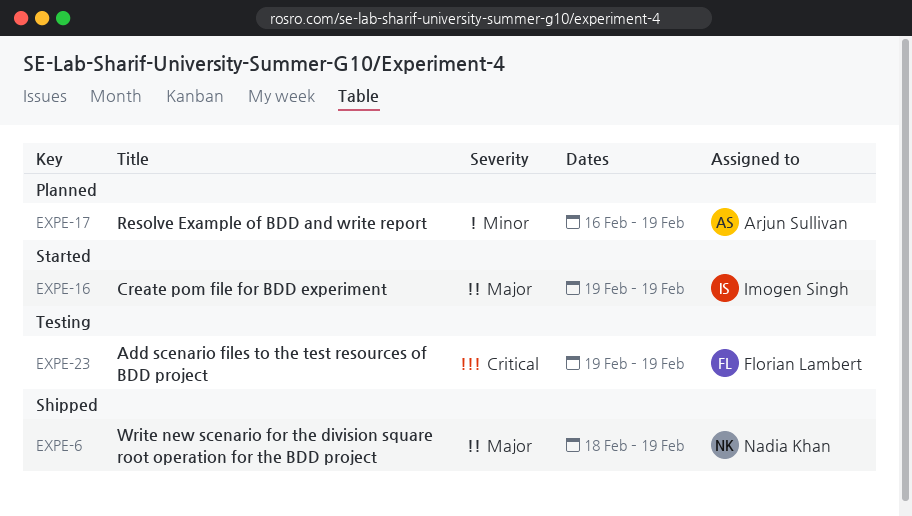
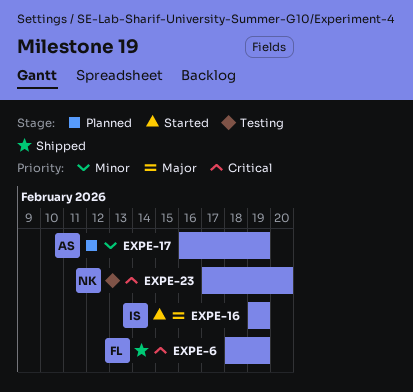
EXPE-6, owner: Nadia Khan -> Florian Lambert
EXPE-6, priority: Major -> Critical
EXPE-23, owner: Florian Lambert -> Nadia Khan
EXPE-23, start: Feb 19 -> Feb 17
EXPE-23, due: Feb 19 -> Feb 20

